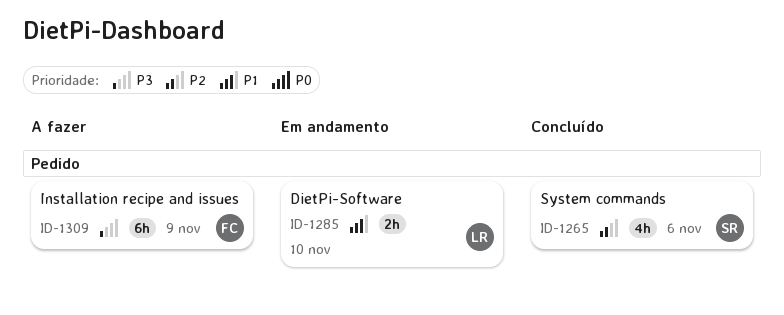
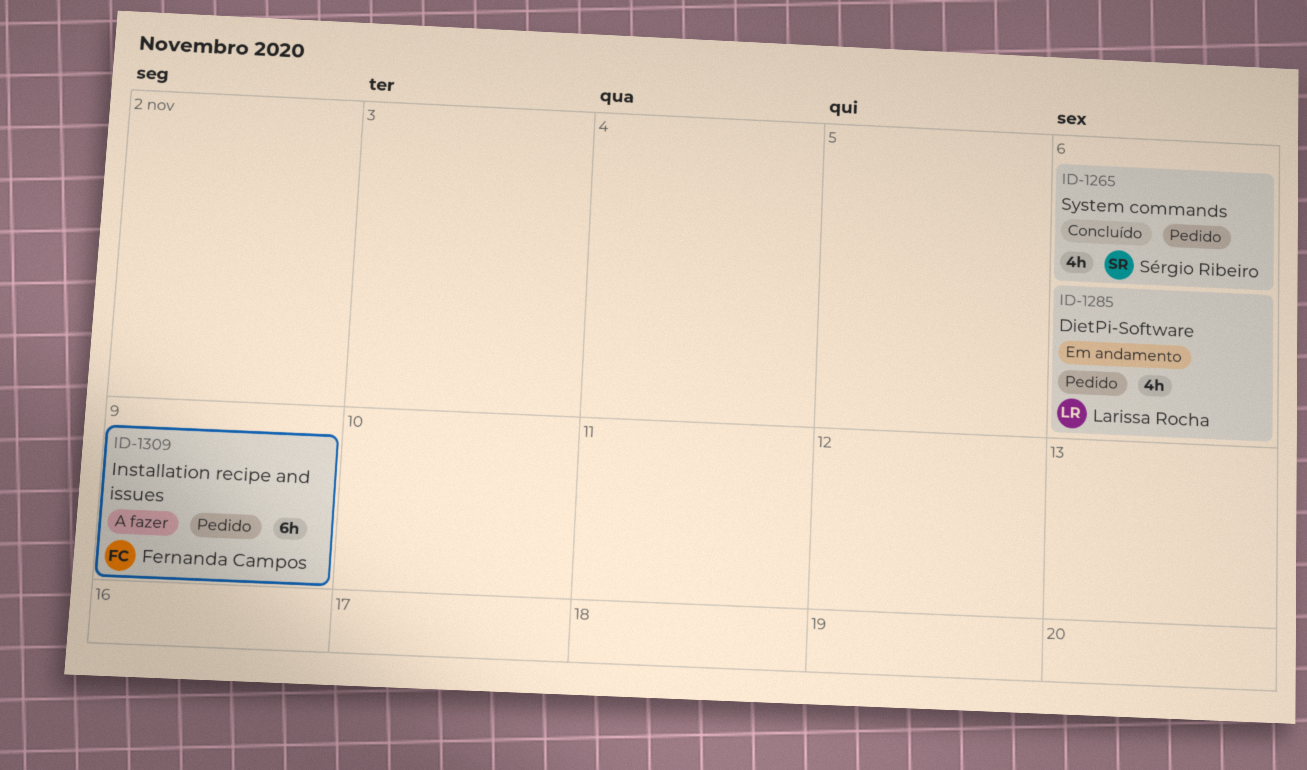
ID-1285, estimate: 2h -> 4h
ID-1285, due: Nov 10 -> Nov 6

